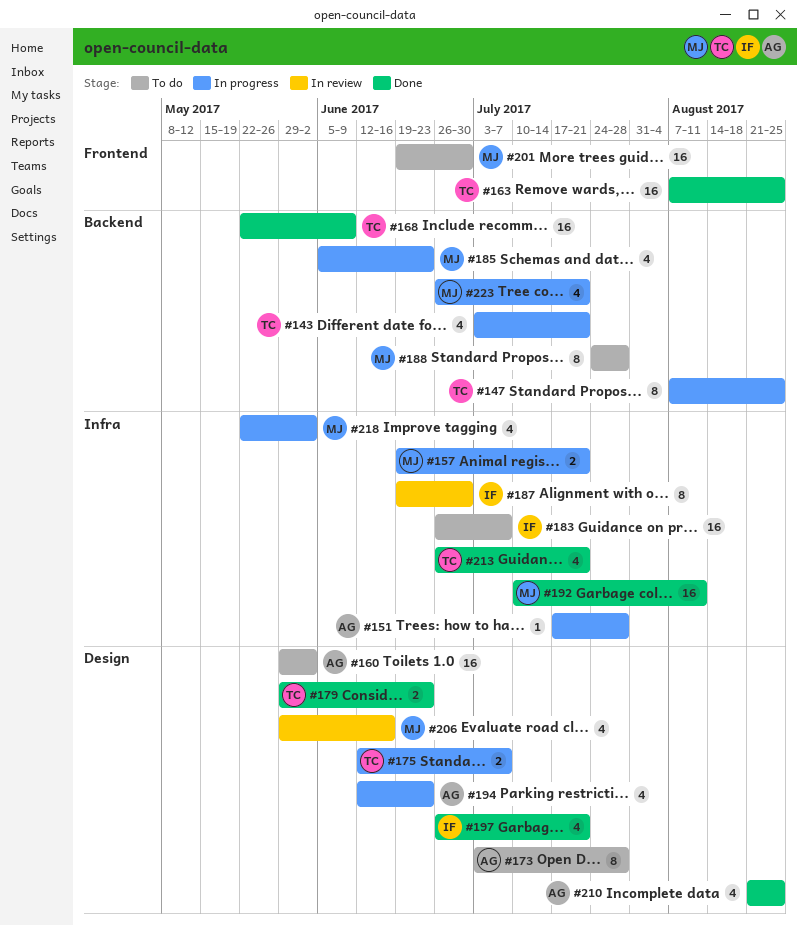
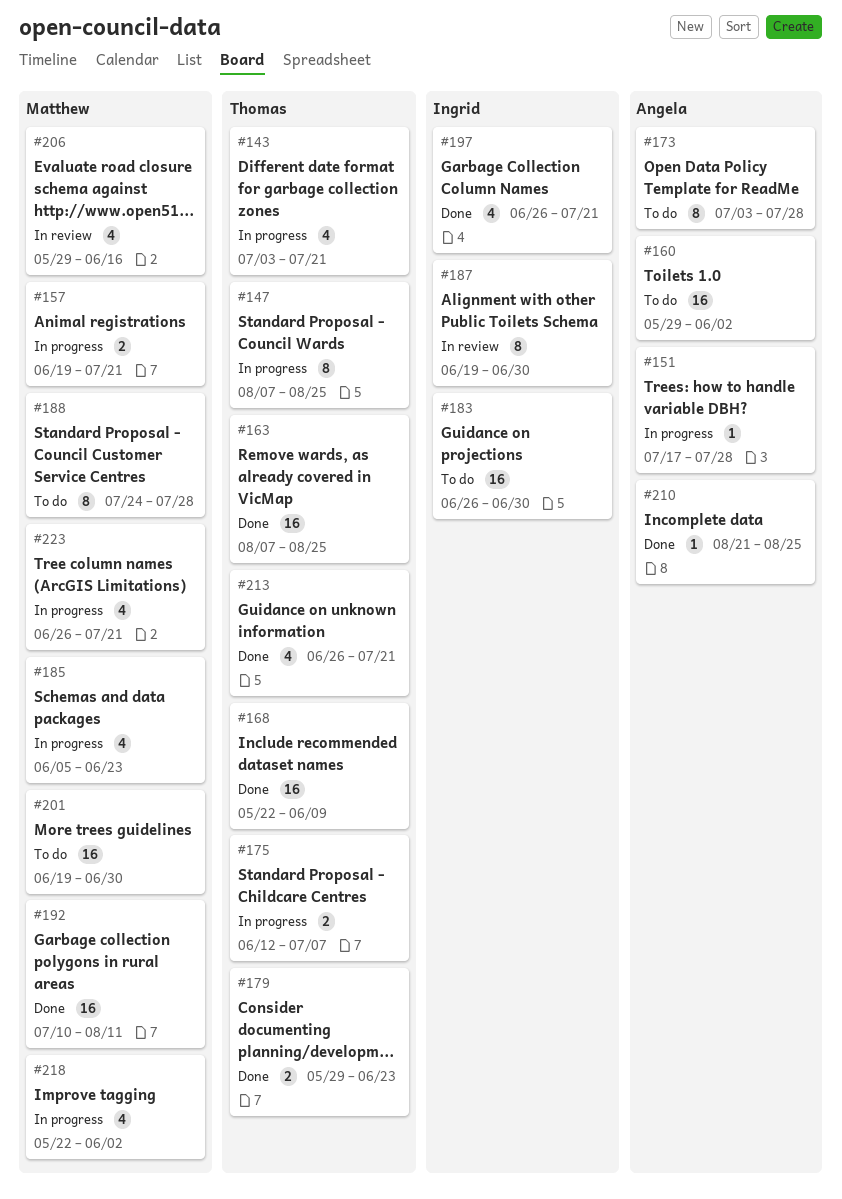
#183, due: Jul 7 -> Jun 30
#194: present -> none
#210, estimate: 4 -> 1

